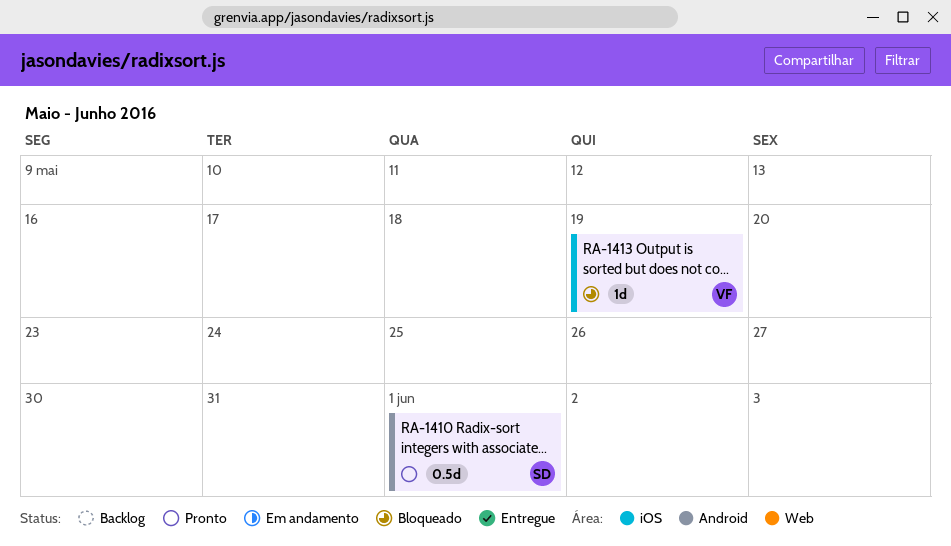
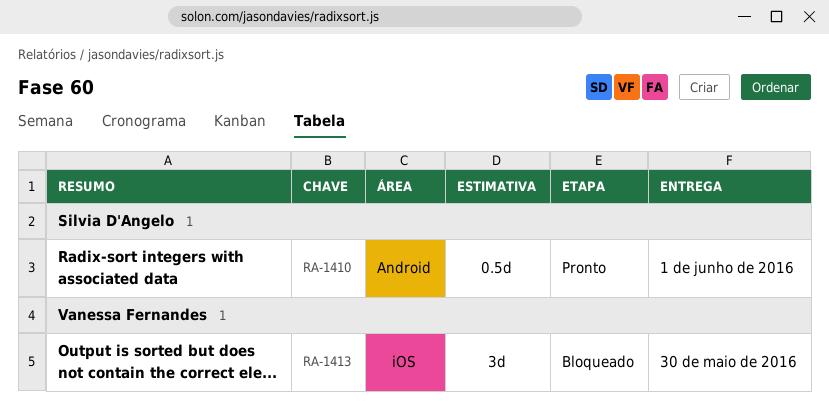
RA-1413, estimate: 1d -> 3d
RA-1413, due: May 19 -> May 30

